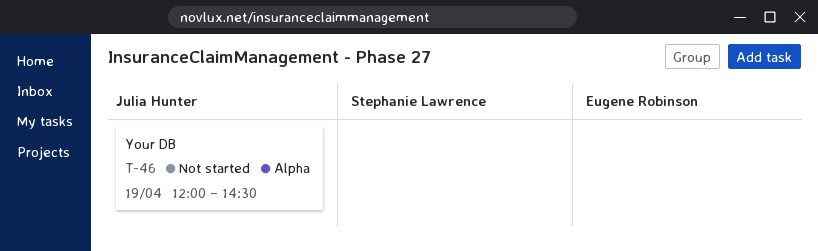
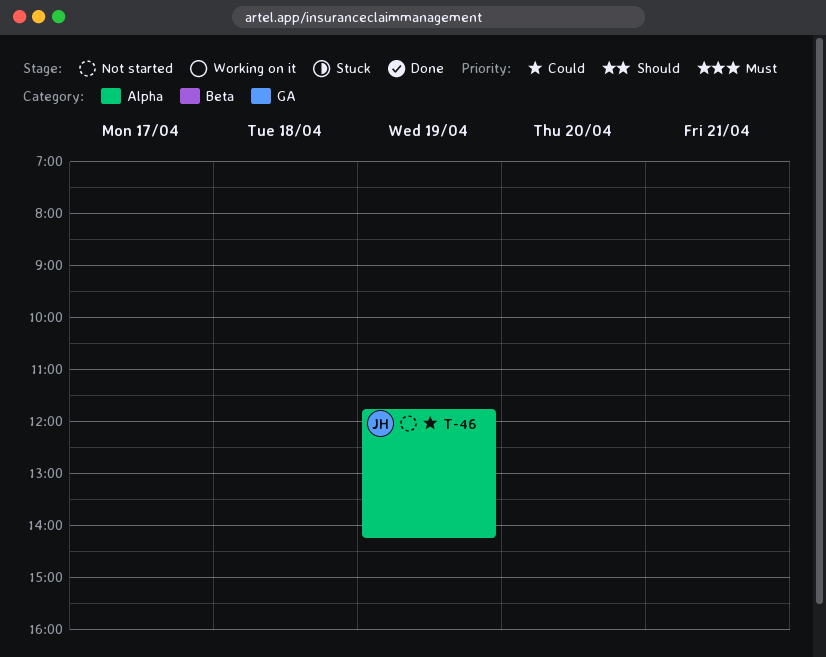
T-46, begins: 12:00 -> 11:45
T-46, ends: 14:30 -> 14:15

